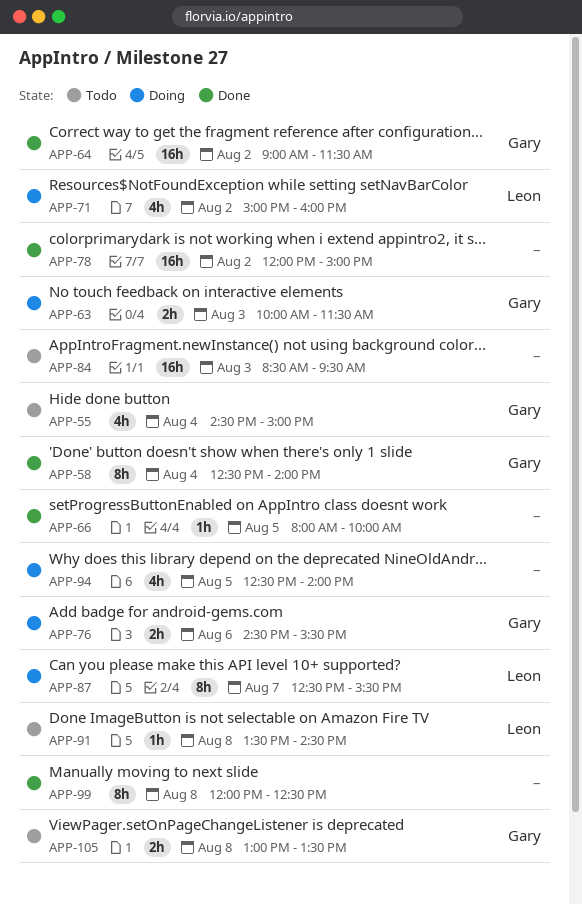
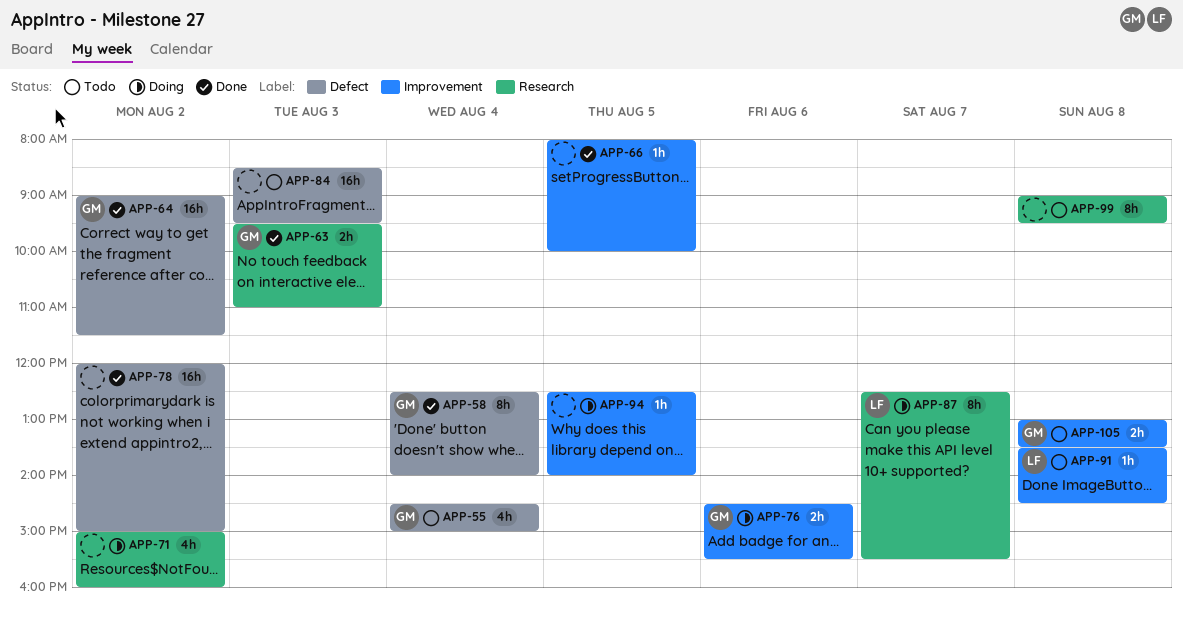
APP-63, status: Doing -> Done
APP-63, begins: 10:00 -> 09:30
APP-63, ends: 11:30 -> 11:00
APP-71, owner: Leon -> none
APP-94, estimate: 4h -> 1h
APP-99, status: Done -> Todo
APP-99, begins: 12:00 -> 09:00
APP-99, ends: 12:30 -> 09:30

